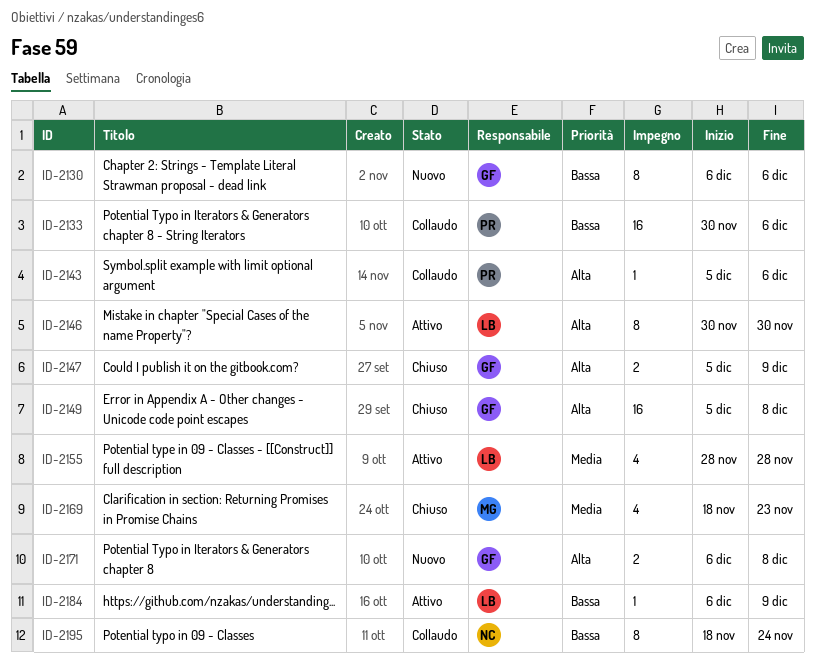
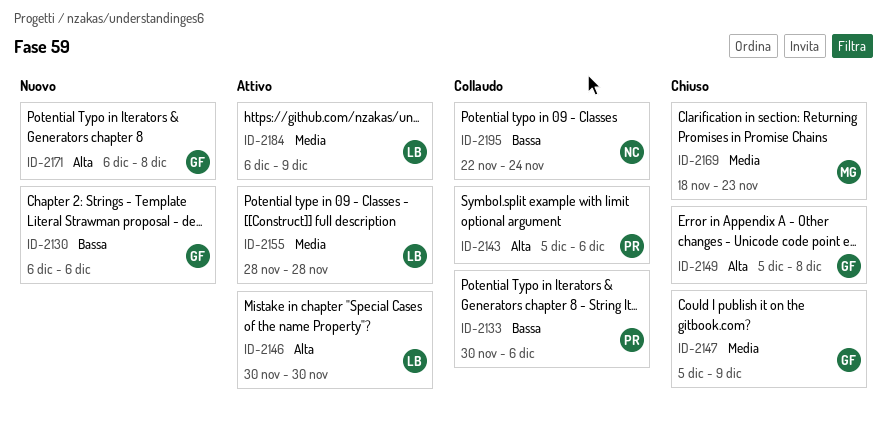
ID-2147, priority: Alta -> Media
ID-2184, priority: Bassa -> Media
ID-2195, start: Nov 18 -> Nov 22

